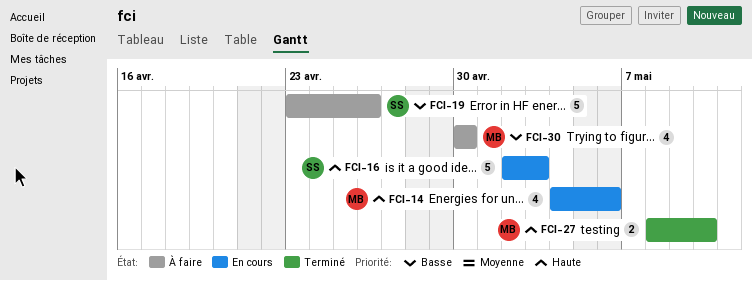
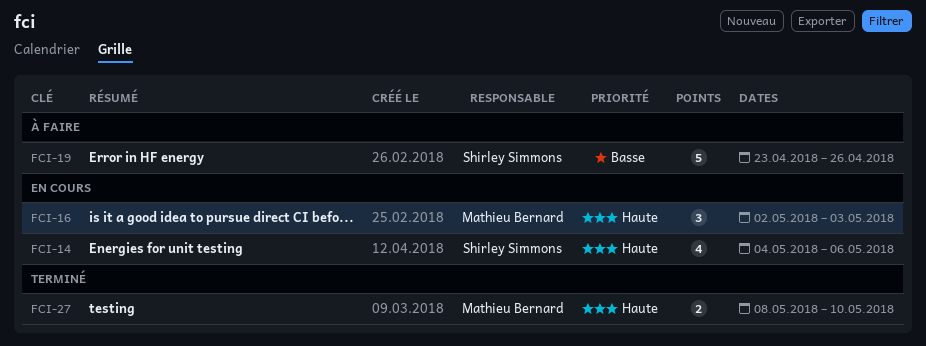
FCI-14, owner: Mathieu Bernard -> Shirley Simmons
FCI-16, owner: Shirley Simmons -> Mathieu Bernard
FCI-16, estimate: 5 -> 3
FCI-30: present -> none

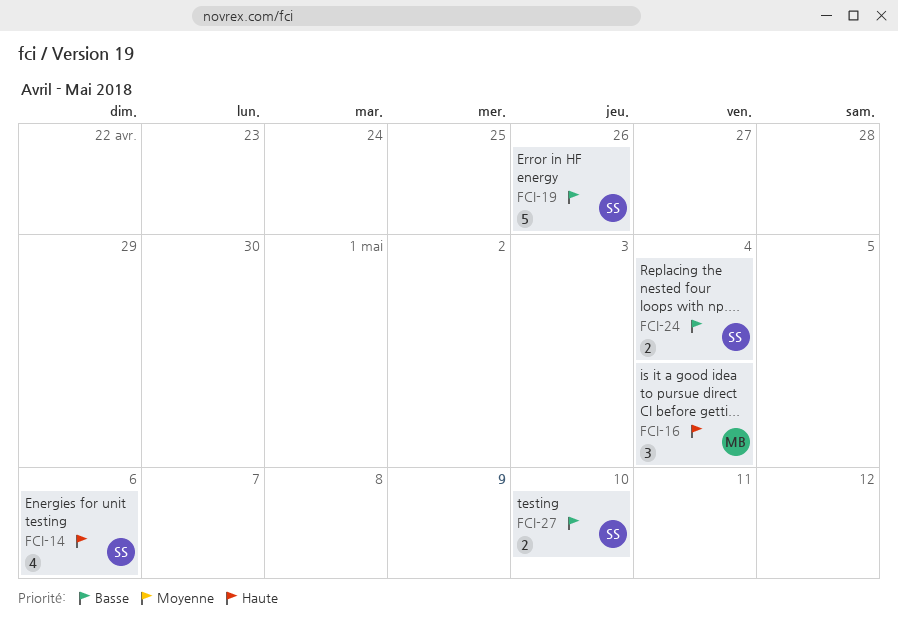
FCI-16, due: May 3 -> May 4
FCI-24: none -> present
FCI-27, owner: Mathieu Bernard -> Shirley Simmons
FCI-27, priority: Haute -> Basse

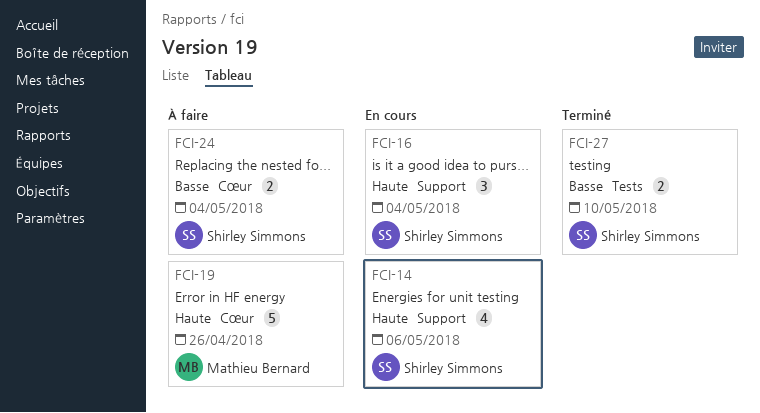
FCI-16, owner: Mathieu Bernard -> Shirley Simmons
FCI-19, owner: Shirley Simmons -> Mathieu Bernard
FCI-19, priority: Basse -> Haute

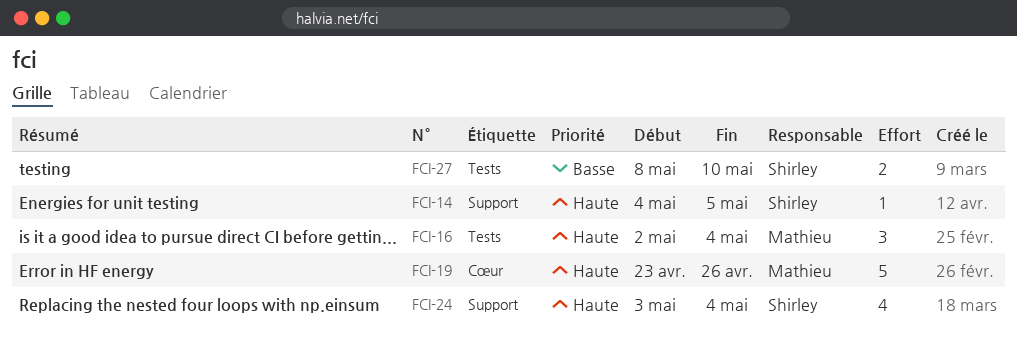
FCI-14, estimate: 4 -> 1
FCI-14, due: May 6 -> May 5
FCI-16, owner: Shirley Simmons -> Mathieu Bernard
FCI-16, label: Support -> Tests
FCI-24, priority: Basse -> Haute
FCI-24, label: Cœur -> Support
FCI-24, estimate: 2 -> 4

